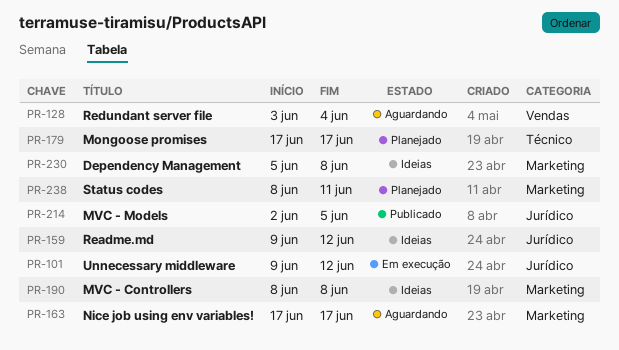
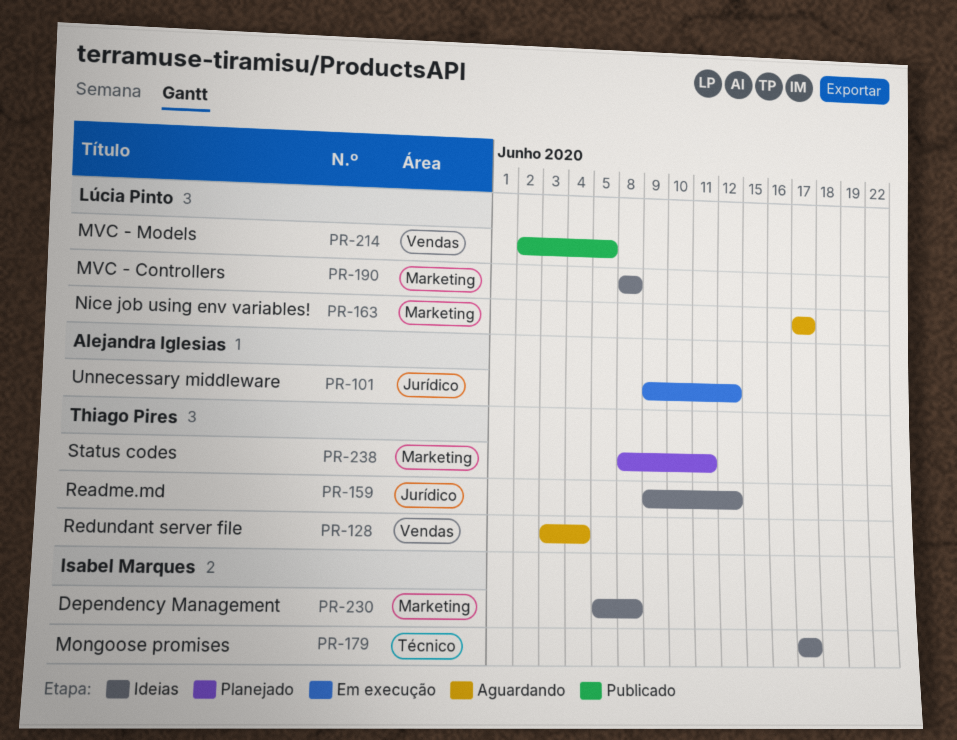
PR-179, status: Planejado -> Ideias
PR-214, label: Jurídico -> Vendas

